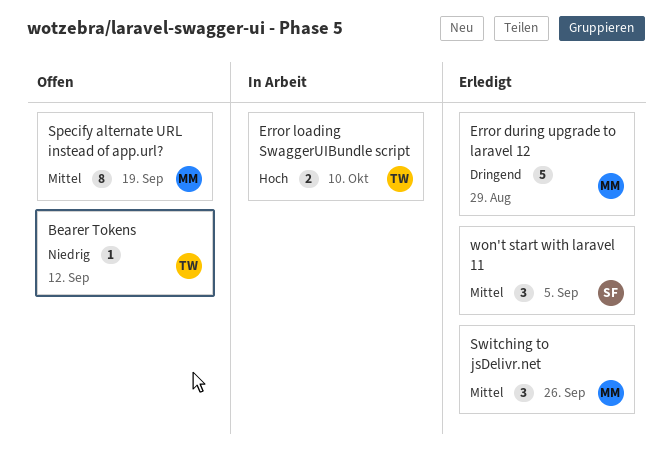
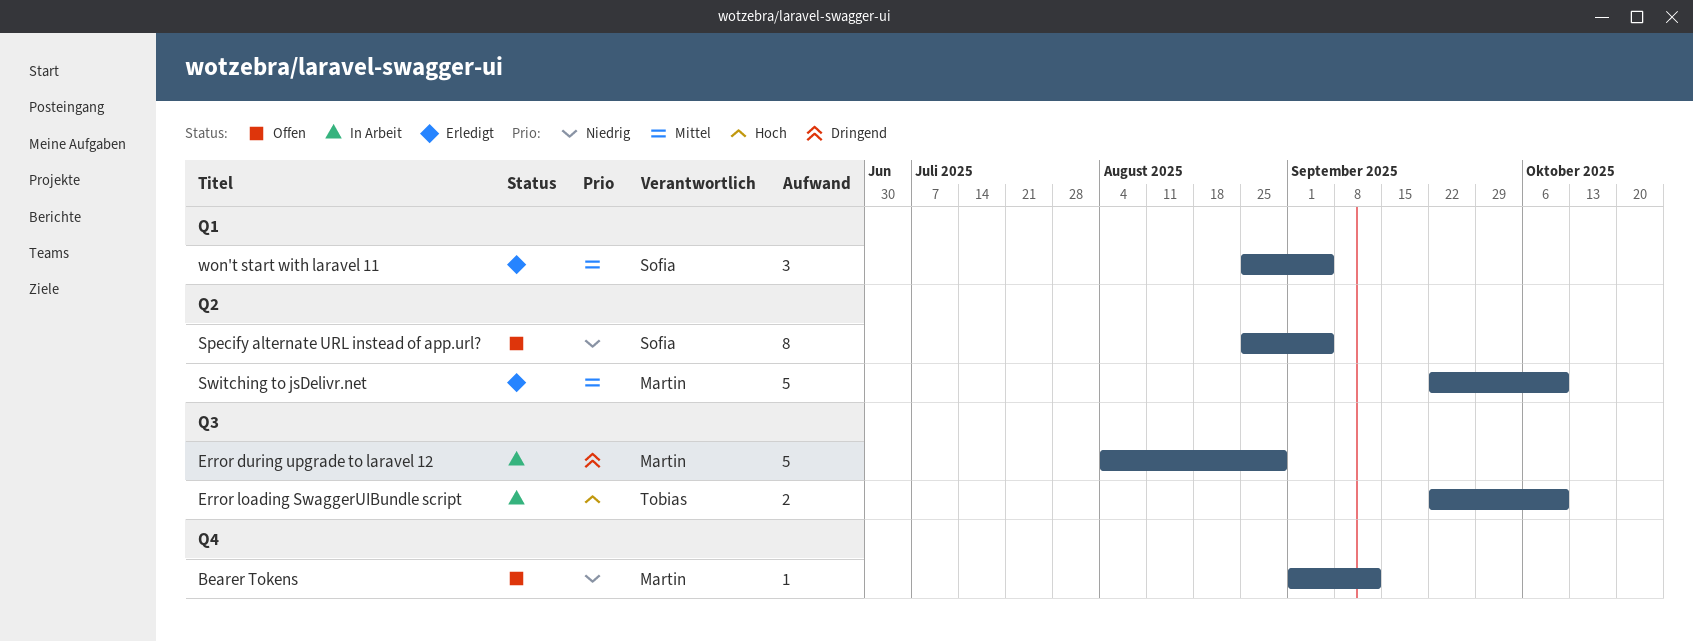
Bearer Tokens, owner: Tobias -> Martin
Error during upgrade to laravel 12, status: Erledigt -> In Arbeit
Specify alternate URL instead of app.url?, owner: Martin -> Sofia
Specify alternate URL instead of app.url?, priority: Mittel -> Niedrig
Specify alternate URL instead of app.url?, due: Sep 19 -> Sep 5
Switching to jsDelivr.net, estimate: 3 -> 5
Switching to jsDelivr.net, due: Sep 26 -> Oct 10

